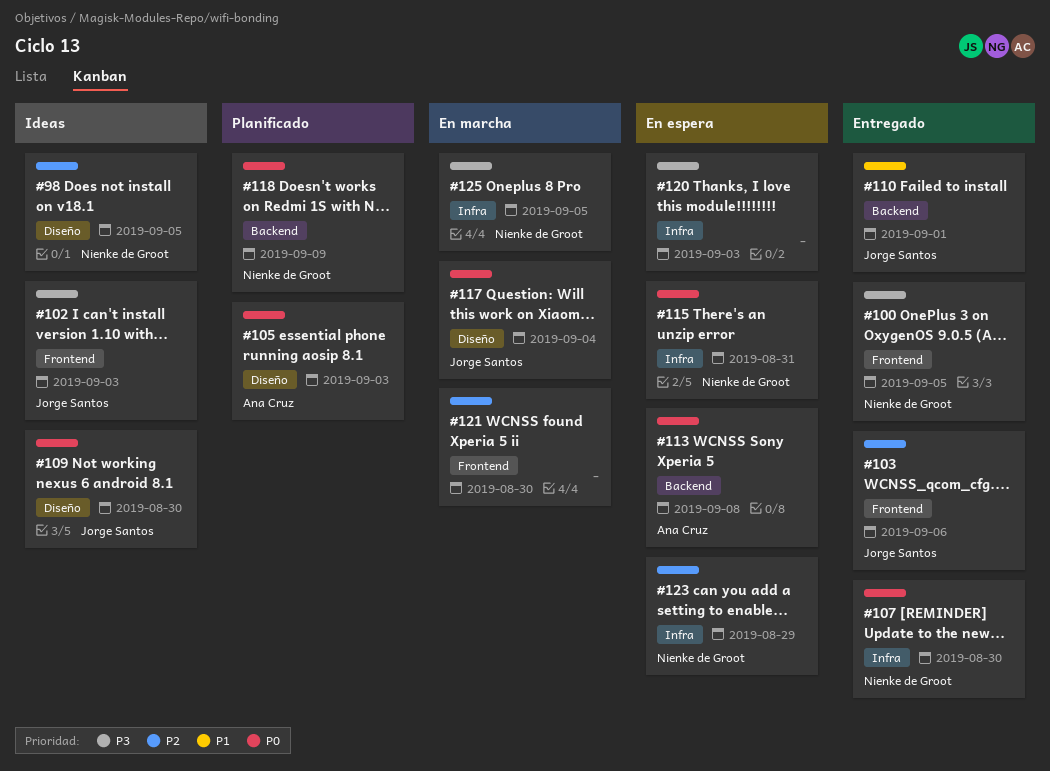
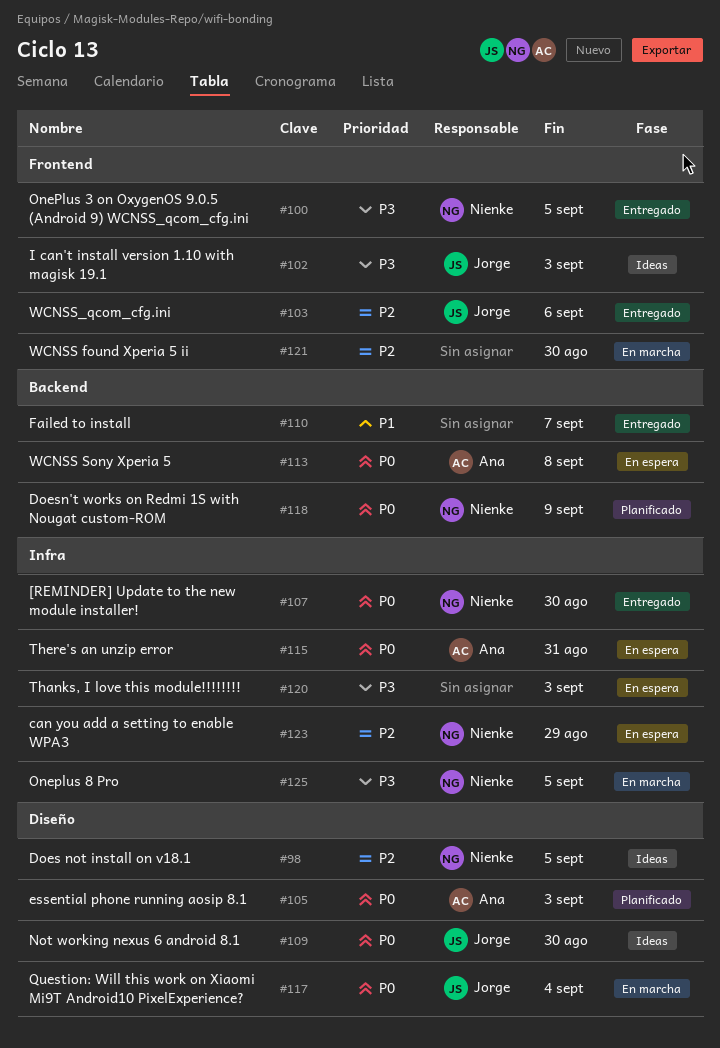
#110, owner: Jorge Santos -> none
#110, due: Sep 1 -> Sep 7
#115, owner: Nienke de Groot -> Ana Cruz

